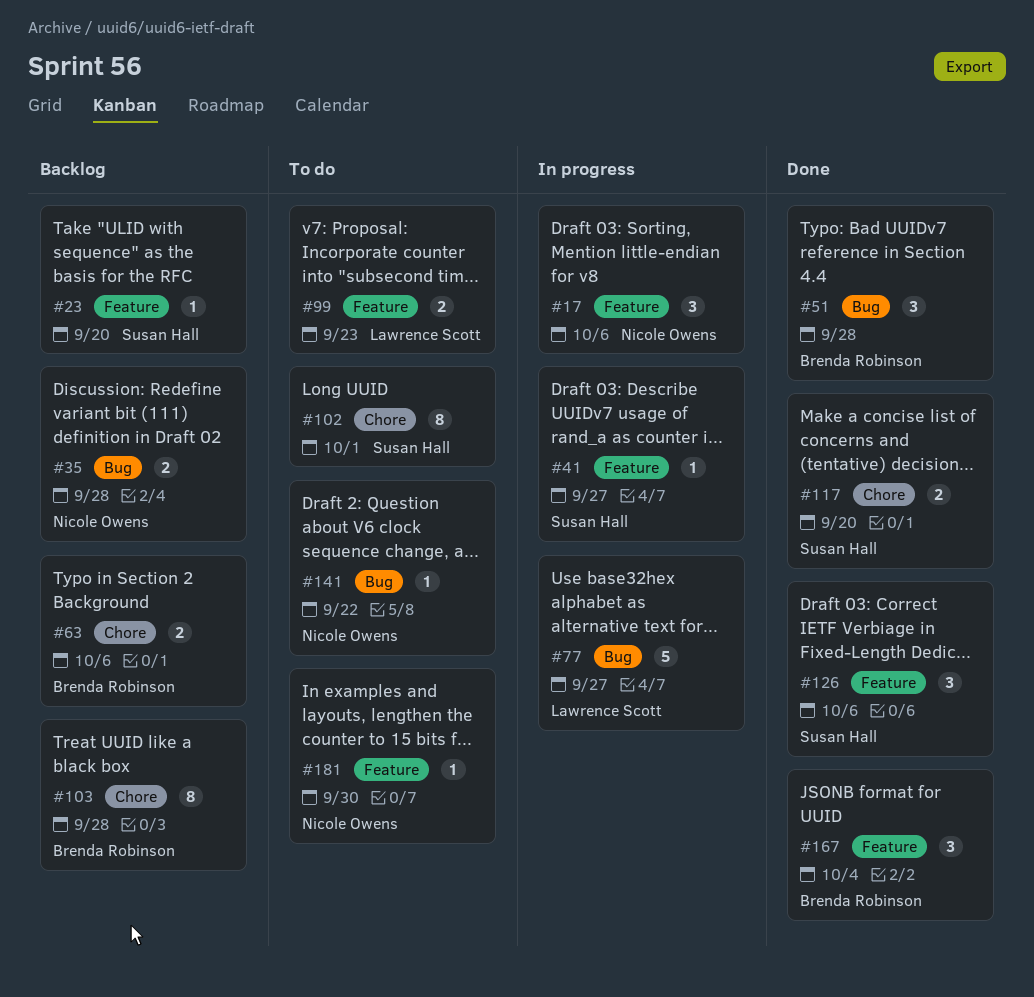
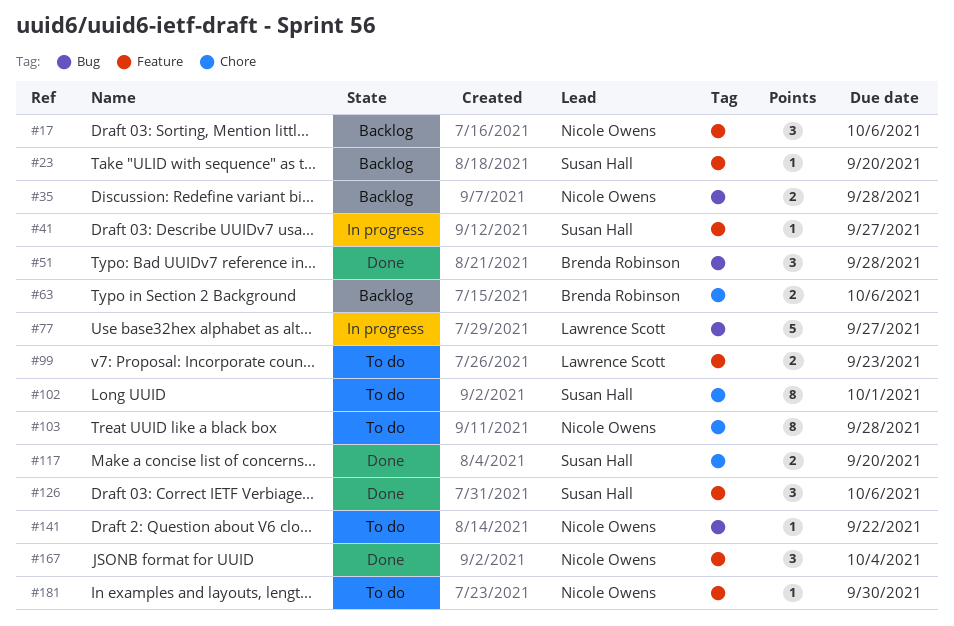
#17, status: In progress -> Backlog
#103, status: Backlog -> To do
#103, owner: Brenda Robinson -> Nicole Owens
#167, owner: Brenda Robinson -> Nicole Owens

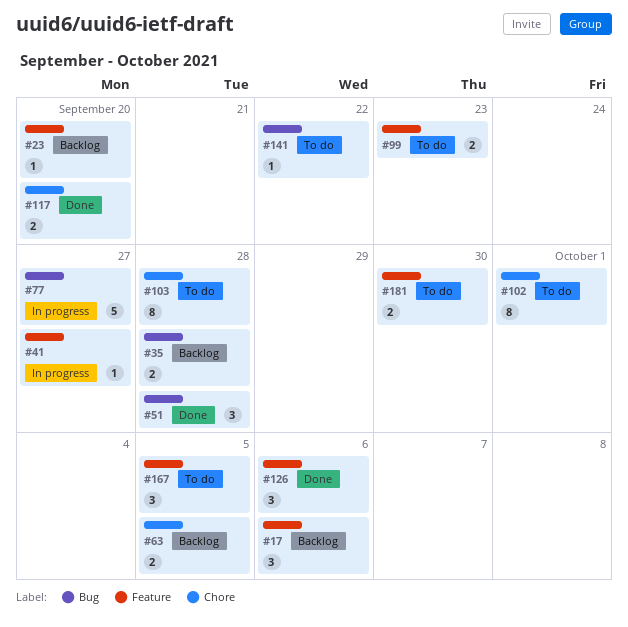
#63, due: Oct 6 -> Oct 5
#167, status: Done -> To do
#167, due: Oct 4 -> Oct 5
#181, estimate: 1 -> 2

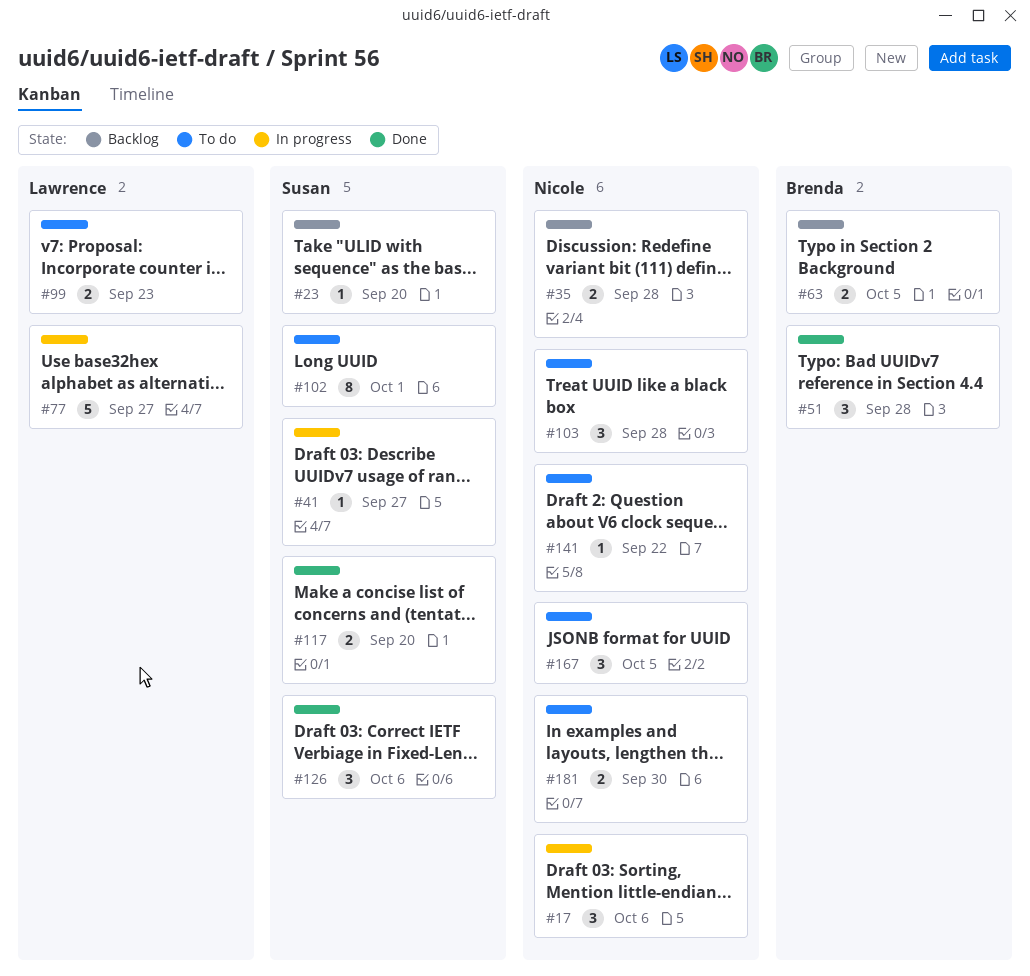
#17, status: Backlog -> In progress
#103, estimate: 8 -> 3

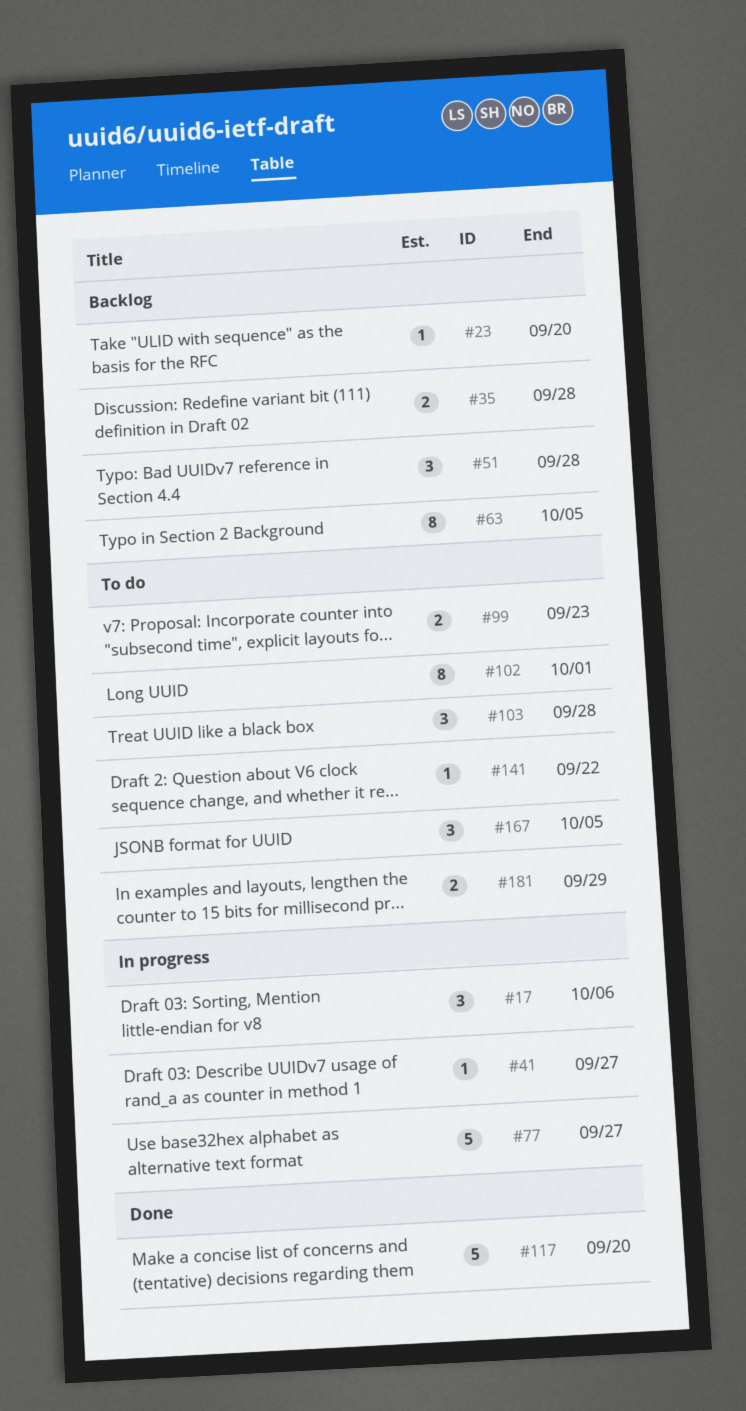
#51, status: Done -> Backlog
#63, estimate: 2 -> 8
#117, estimate: 2 -> 5
#126: present -> none
#181, due: Sep 30 -> Sep 29

